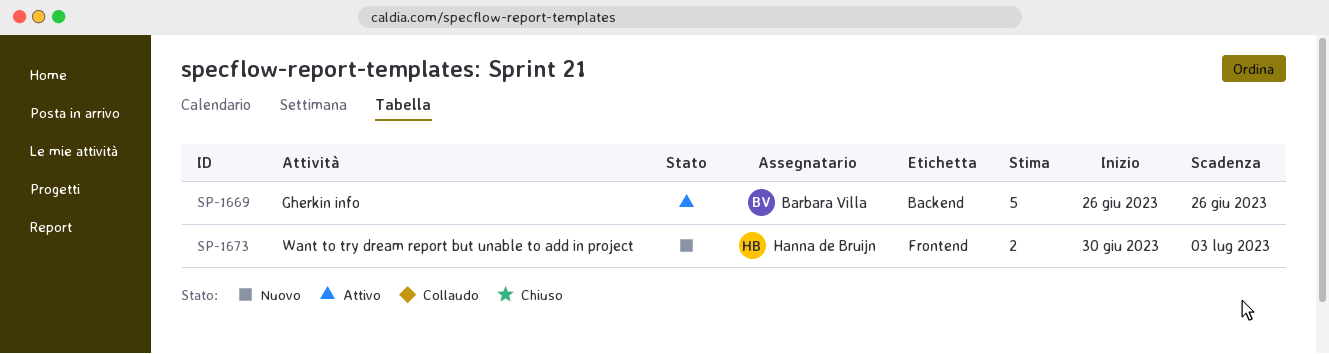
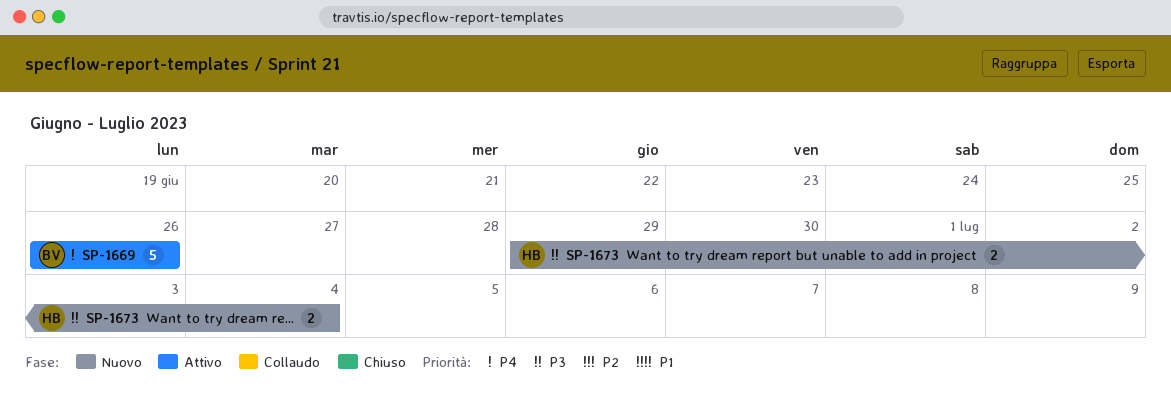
SP-1673, start: Jun 30 -> Jun 29
SP-1673, due: Jul 3 -> Jul 4

